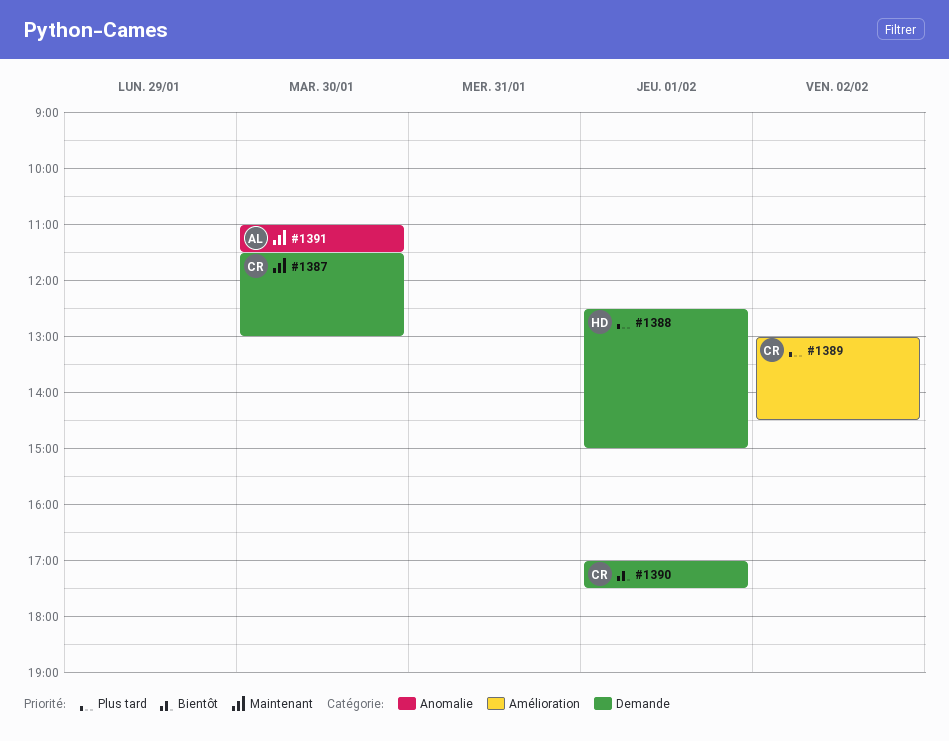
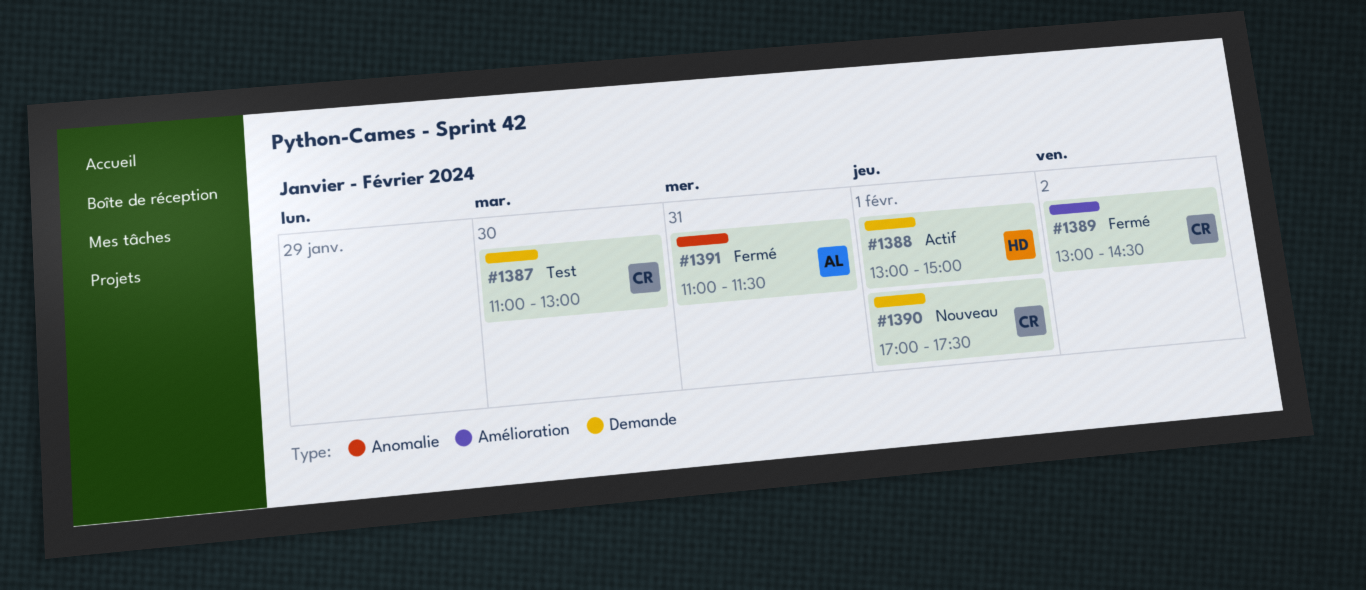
#1387, begins: 11:30 -> 11:00
#1388, begins: 12:30 -> 13:00
#1391, day: Jan 30 -> Jan 31

